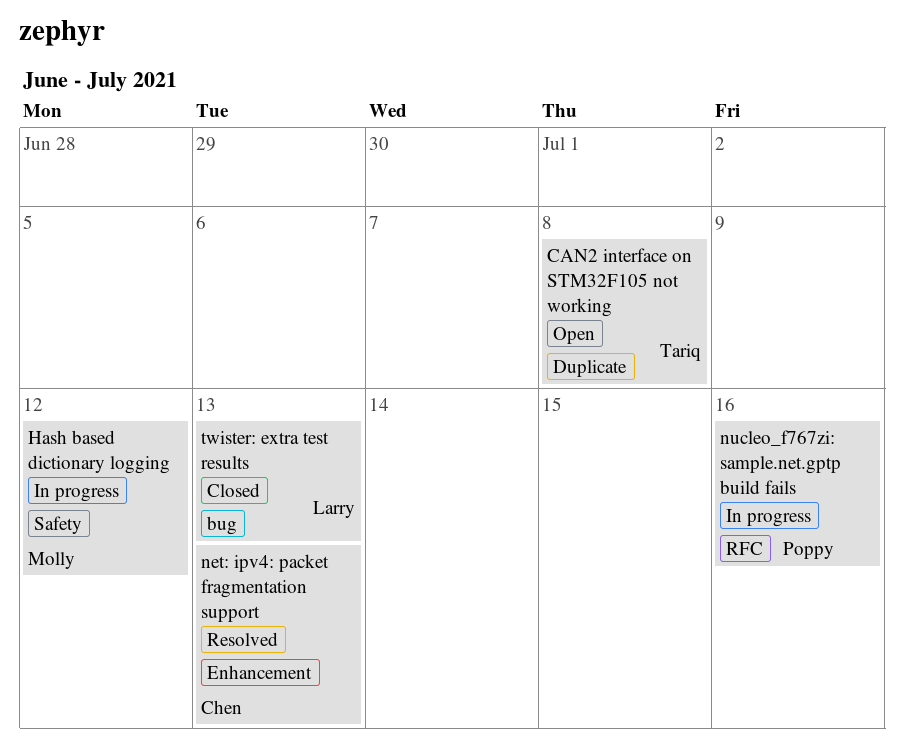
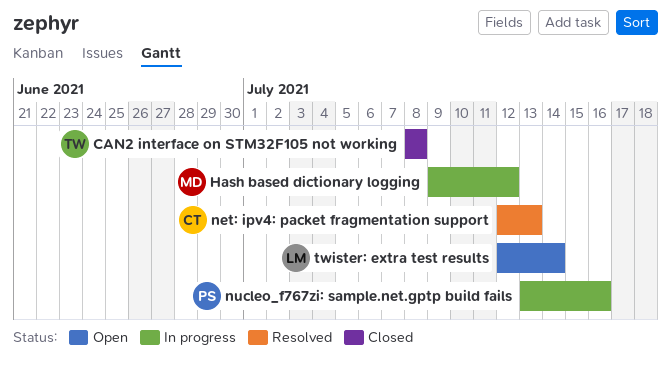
CAN2 interface on STM32F105 not working, status: Open -> Closed
twister: extra test results, status: Closed -> Open
twister: extra test results, due: Jul 13 -> Jul 14

